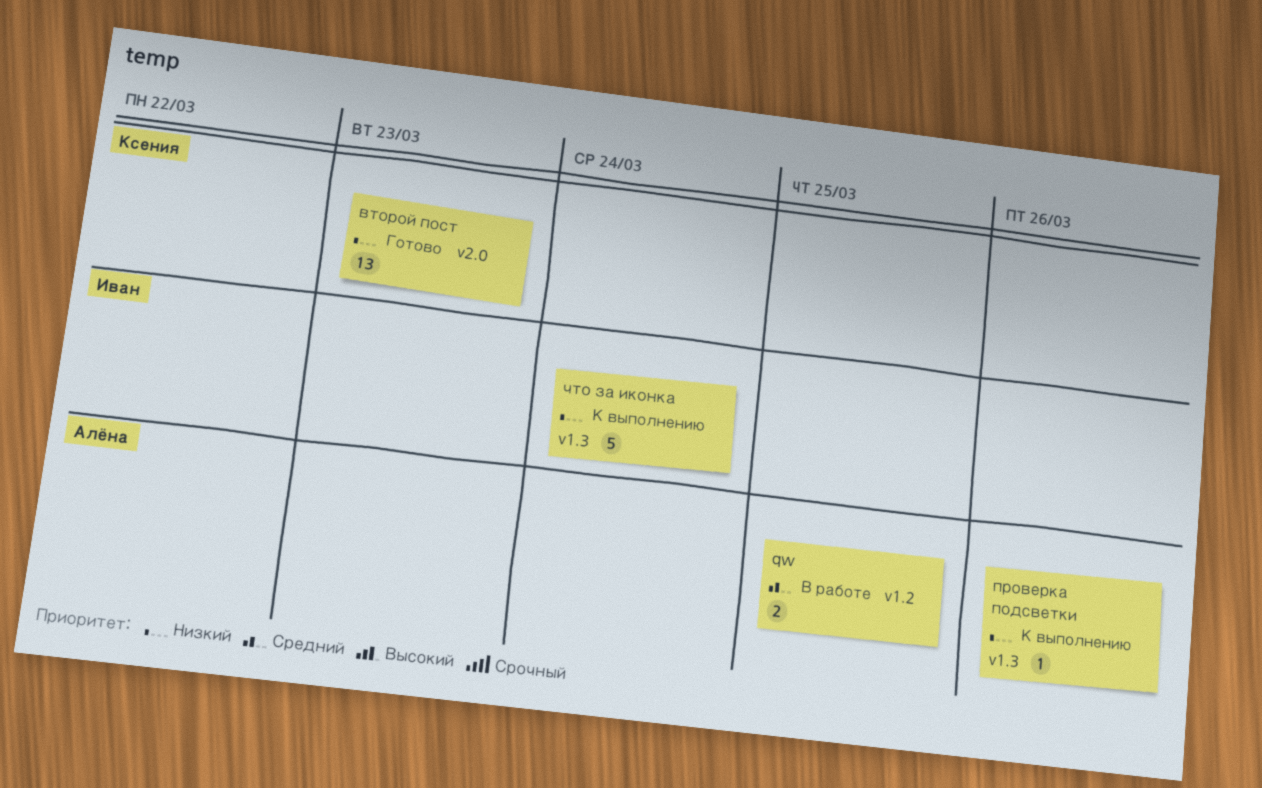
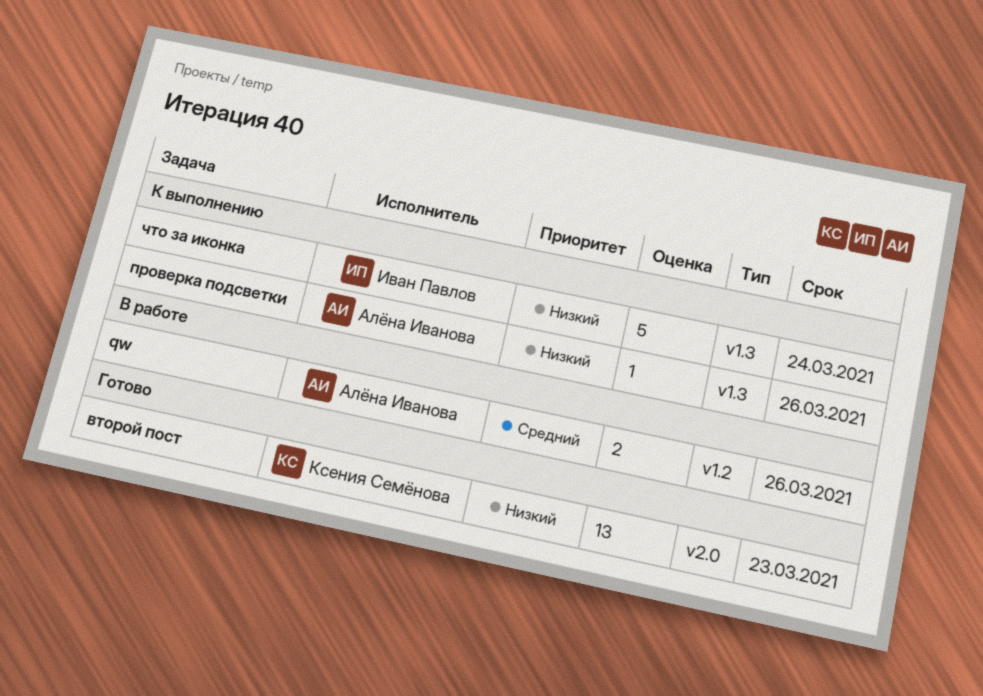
qw, due: Mar 25 -> Mar 26

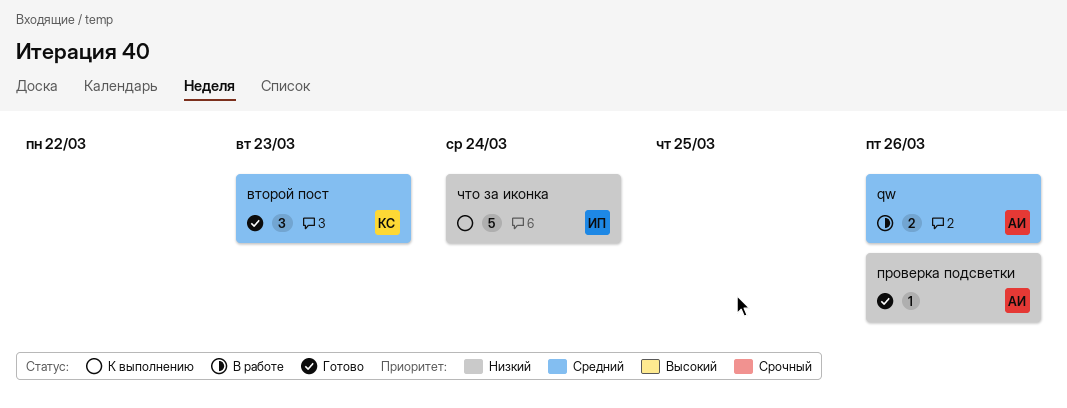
второй пост, priority: Низкий -> Средний
второй пост, estimate: 13 -> 3
проверка подсветки, status: К выполнению -> Готово

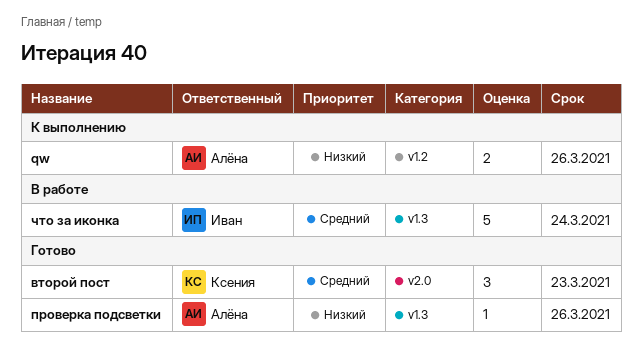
qw, status: В работе -> К выполнению
qw, priority: Средний -> Низкий
что за иконка, status: К выполнению -> В работе
что за иконка, priority: Низкий -> Средний

